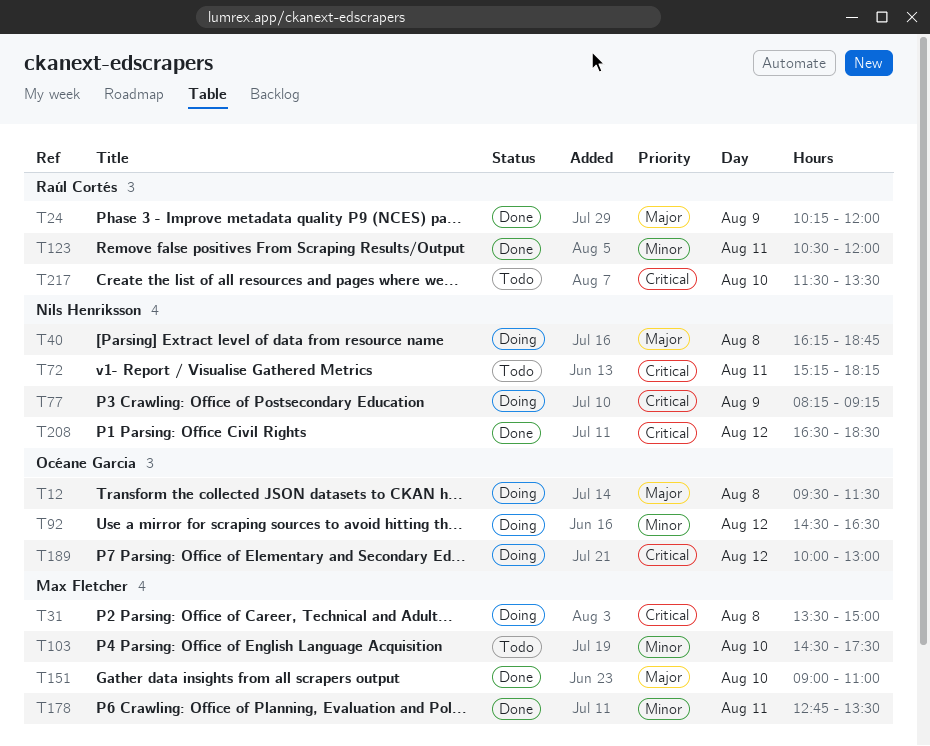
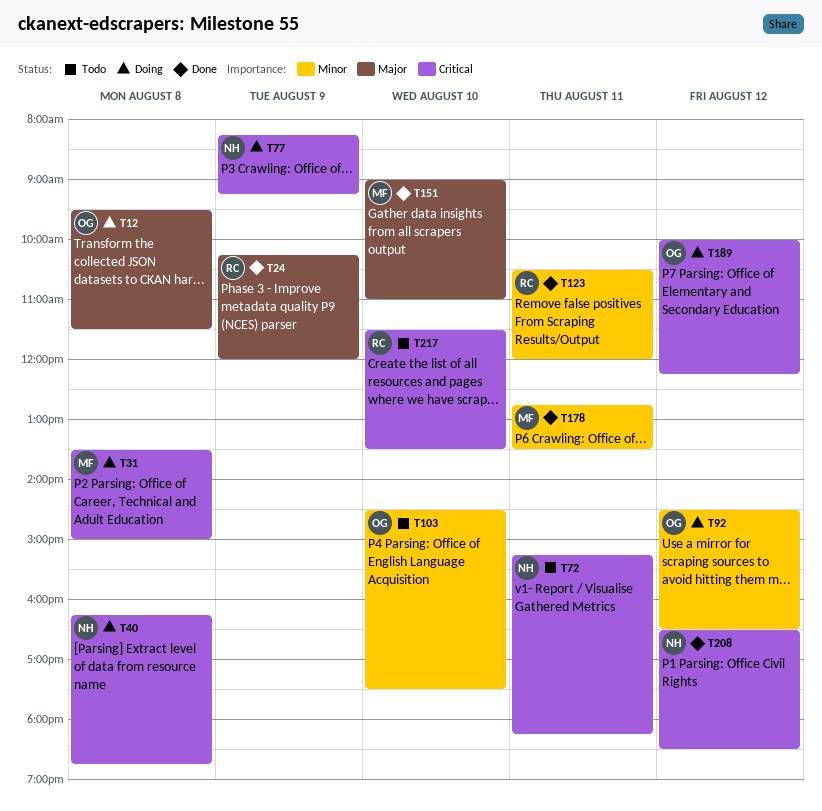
T40, priority: Major -> Critical
T103, owner: Max Fletcher -> Océane Garcia
T189, ends: 13:00 -> 12:15

